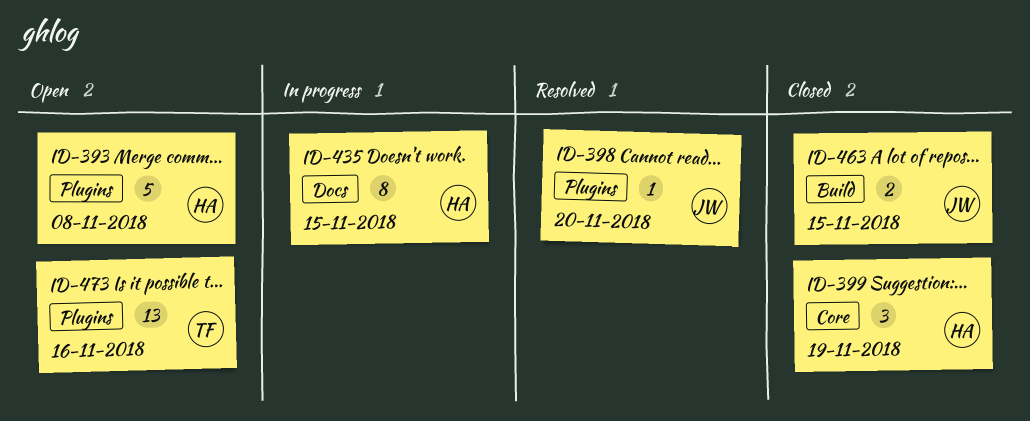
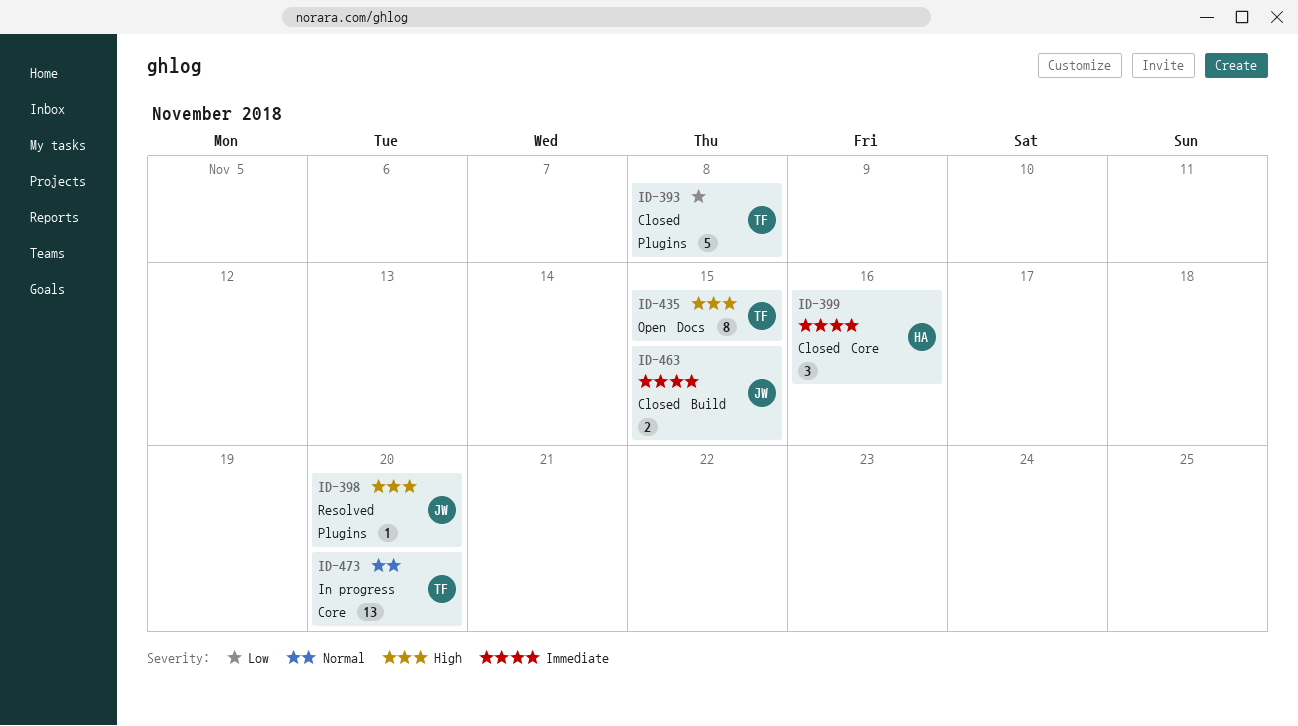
ID-393, status: Open -> Closed
ID-393, owner: HA -> TF
ID-399, due: Nov 19 -> Nov 16
ID-435, status: In progress -> Open
ID-435, owner: HA -> TF
ID-473, status: Open -> In progress
ID-473, label: Plugins -> Core
ID-473, due: Nov 16 -> Nov 20

